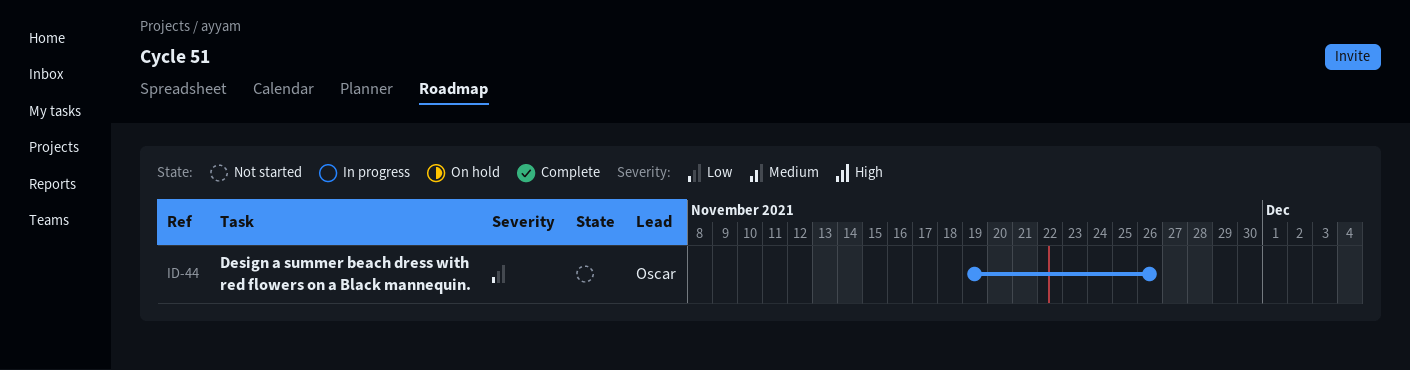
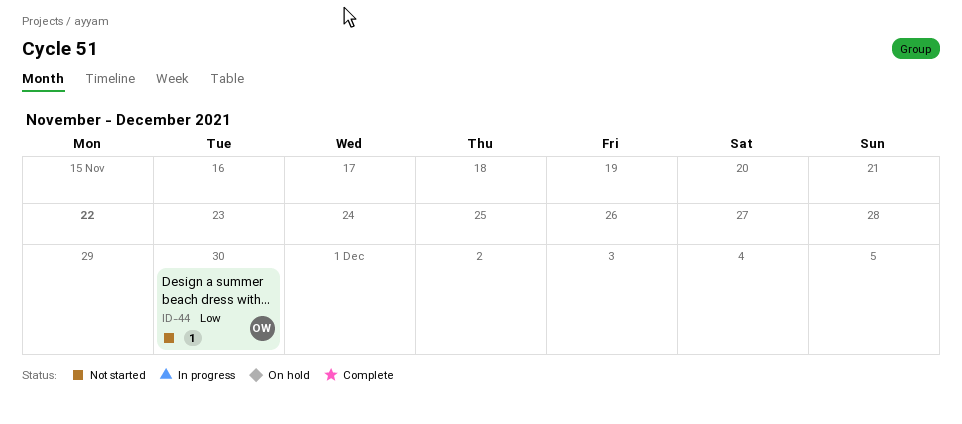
ID-44, due: Nov 26 -> Nov 30

